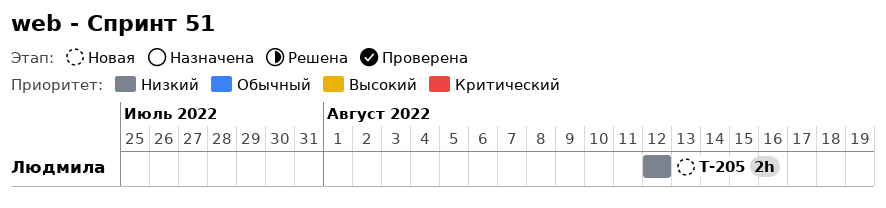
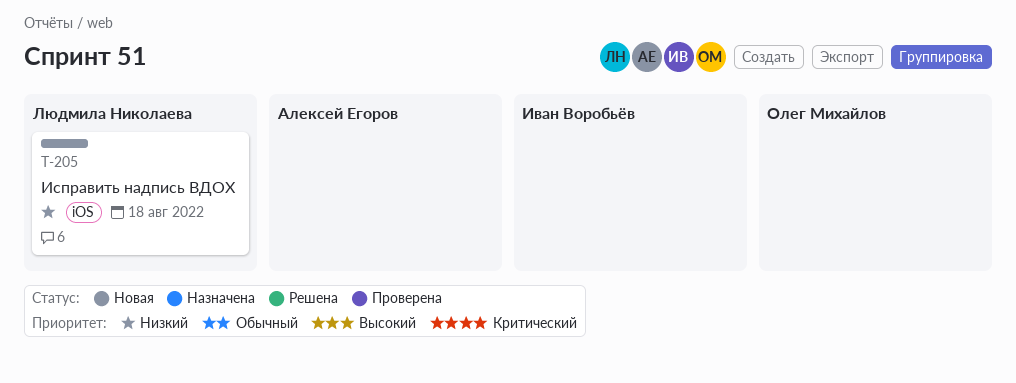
T-205, due: Aug 12 -> Aug 18

